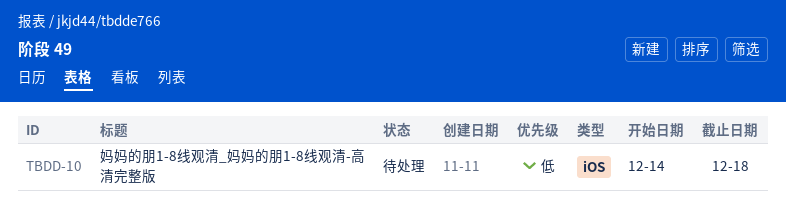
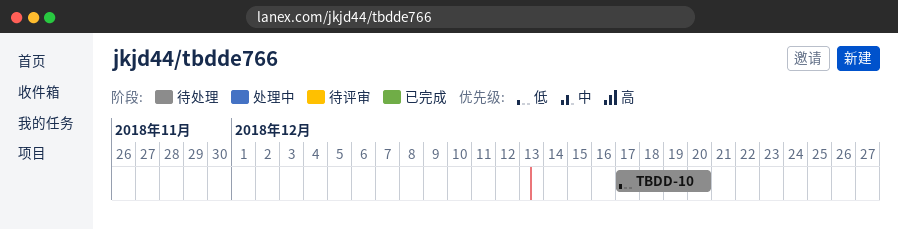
TBDD-10, start: Dec 14 -> Dec 17
TBDD-10, due: Dec 18 -> Dec 20

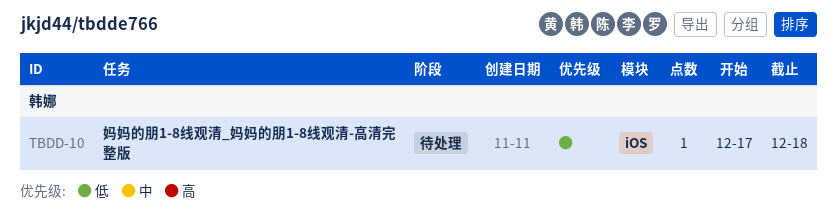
TBDD-10, due: Dec 20 -> Dec 18

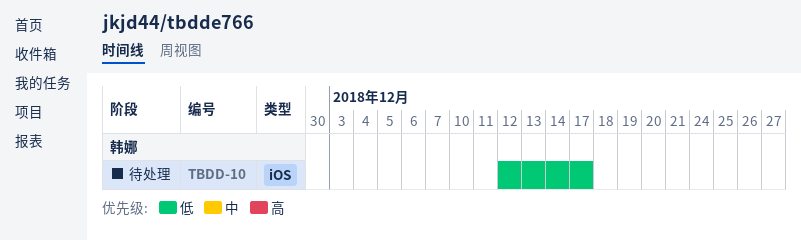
TBDD-10, start: Dec 17 -> Dec 12
TBDD-10, due: Dec 18 -> Dec 17

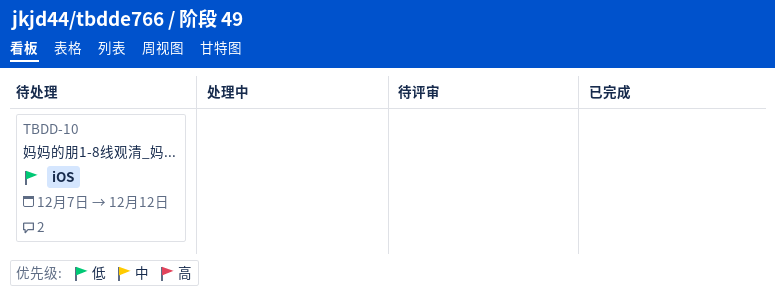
TBDD-10, start: Dec 12 -> Dec 7
TBDD-10, due: Dec 17 -> Dec 12

